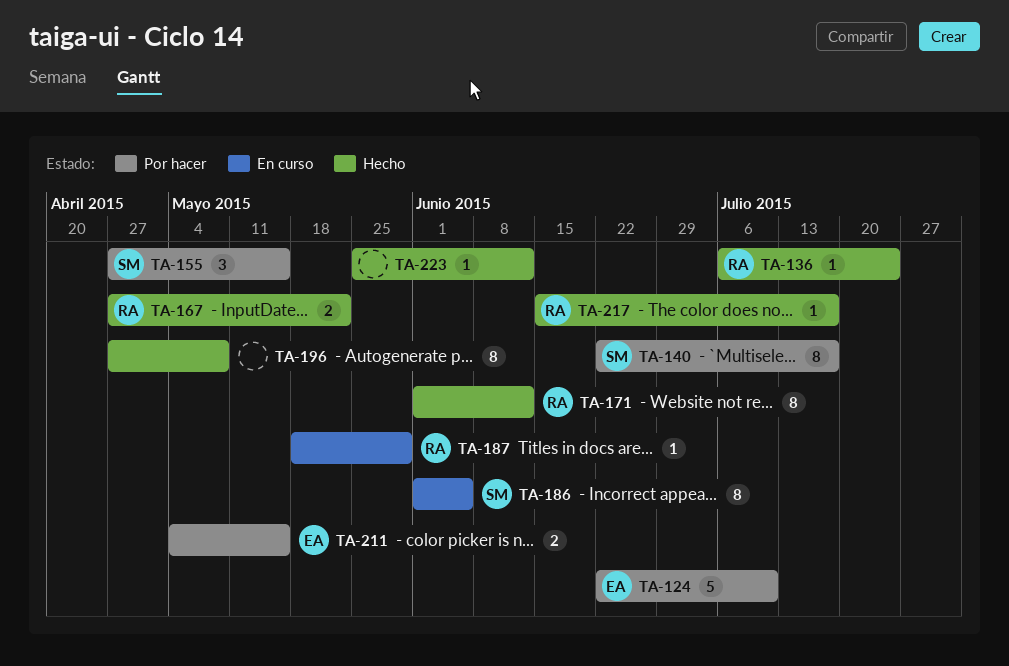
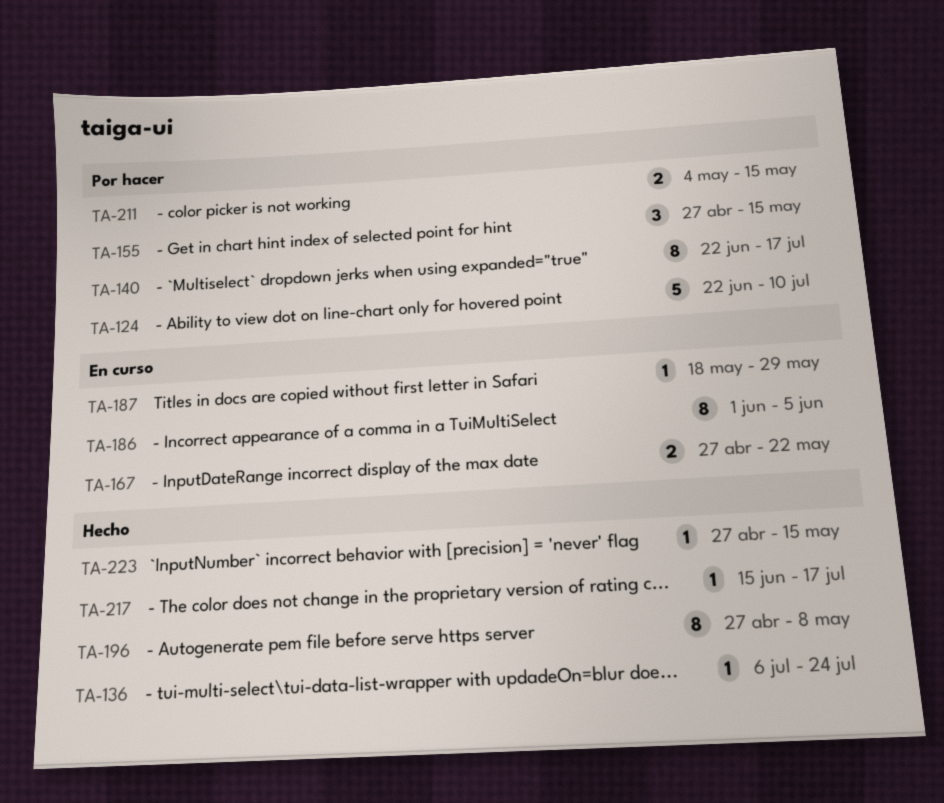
TA-167, status: Hecho -> En curso
TA-171: present -> none
TA-223, start: May 25 -> Apr 27
TA-223, due: Jun 12 -> May 15

